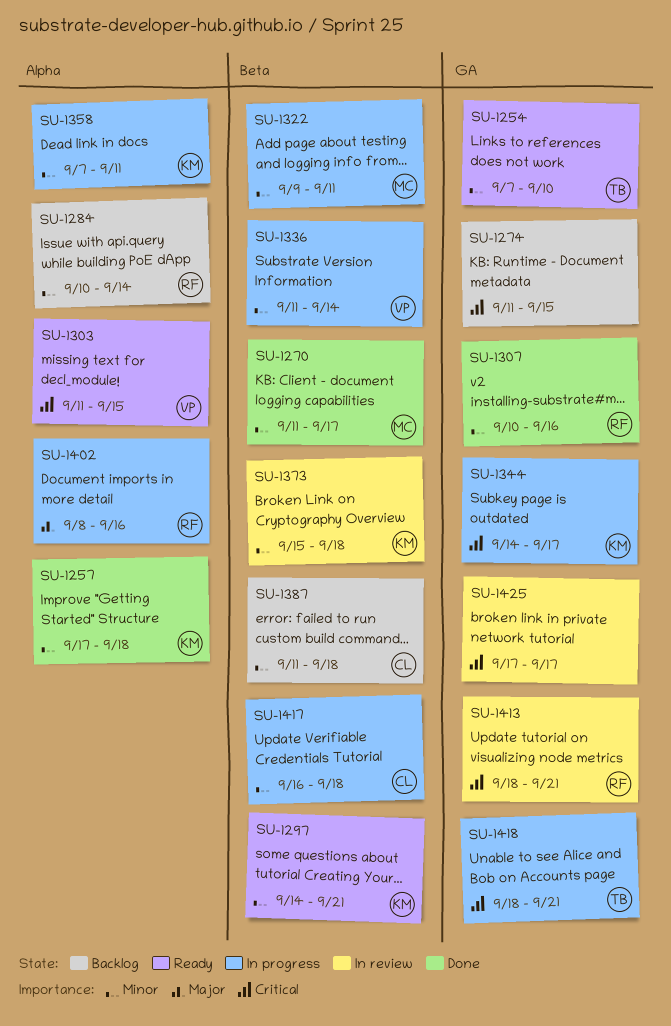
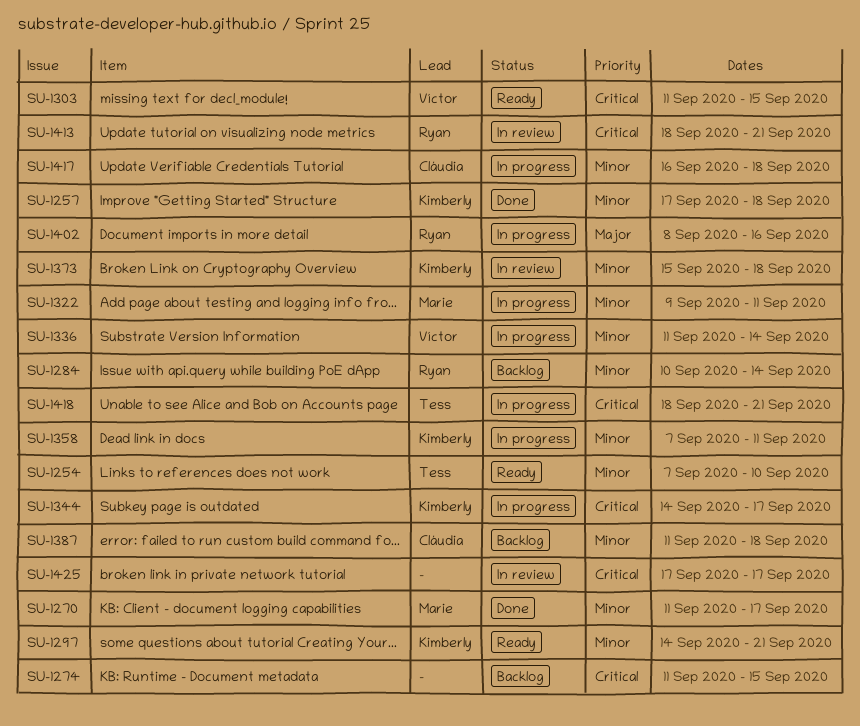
SU-1307: present -> none

